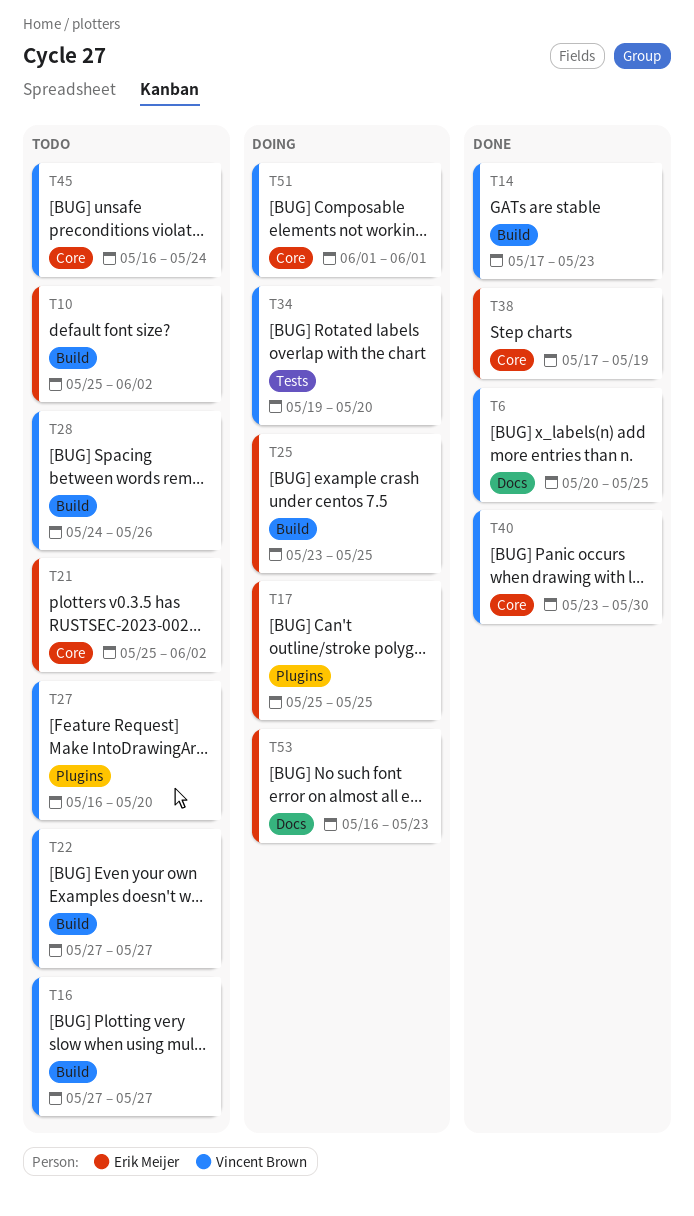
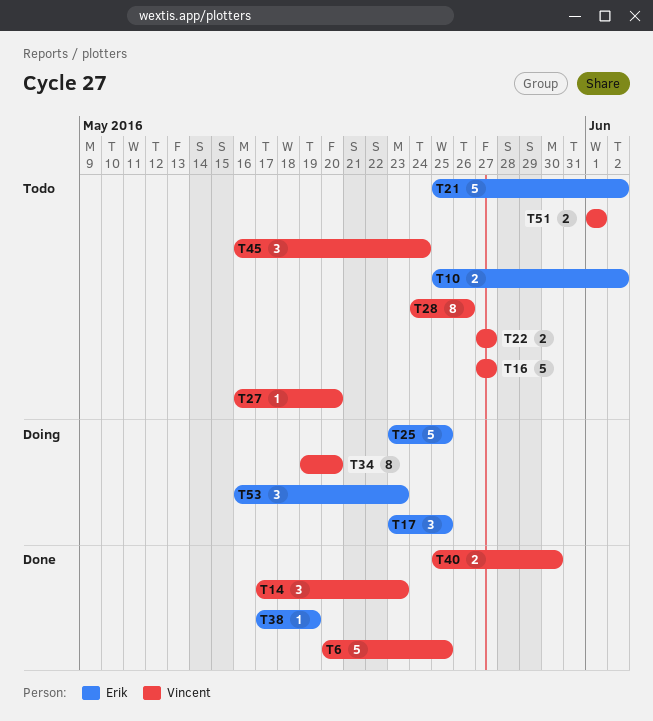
T17, start: May 25 -> May 23
T40, start: May 23 -> May 25
T51, status: Doing -> Todo

